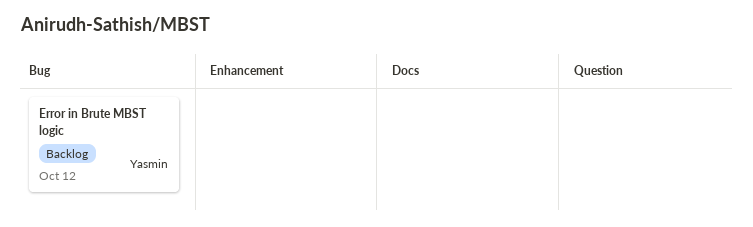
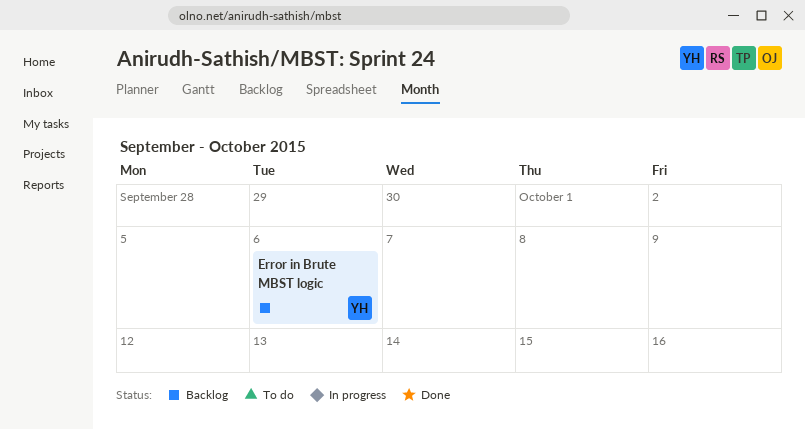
Error in Brute MBST logic, due: Oct 12 -> Oct 6

